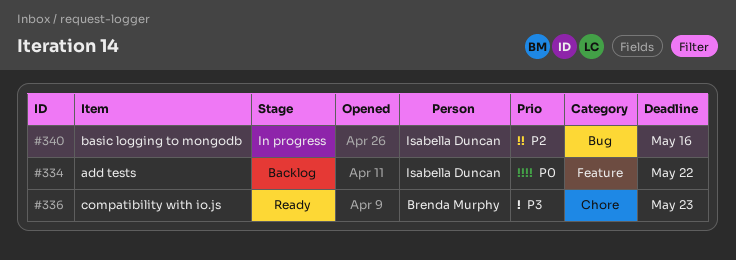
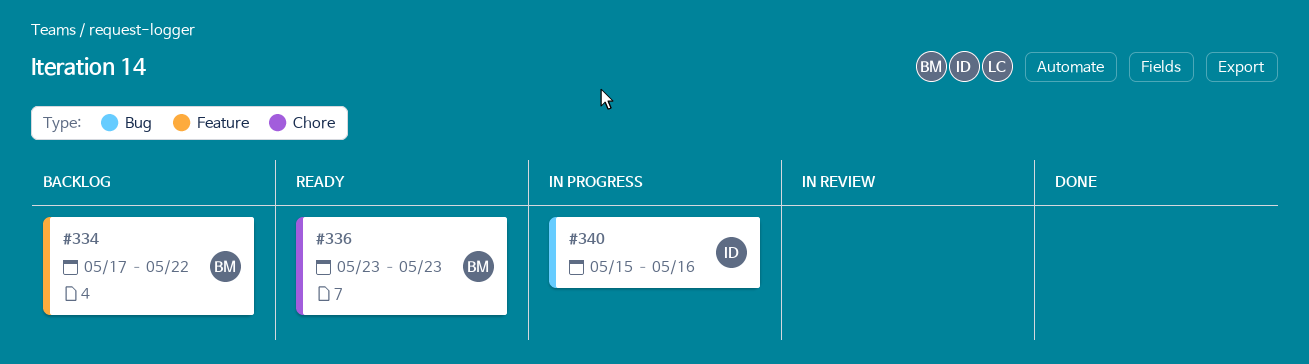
#334, owner: Isabella Duncan -> Brenda Murphy

